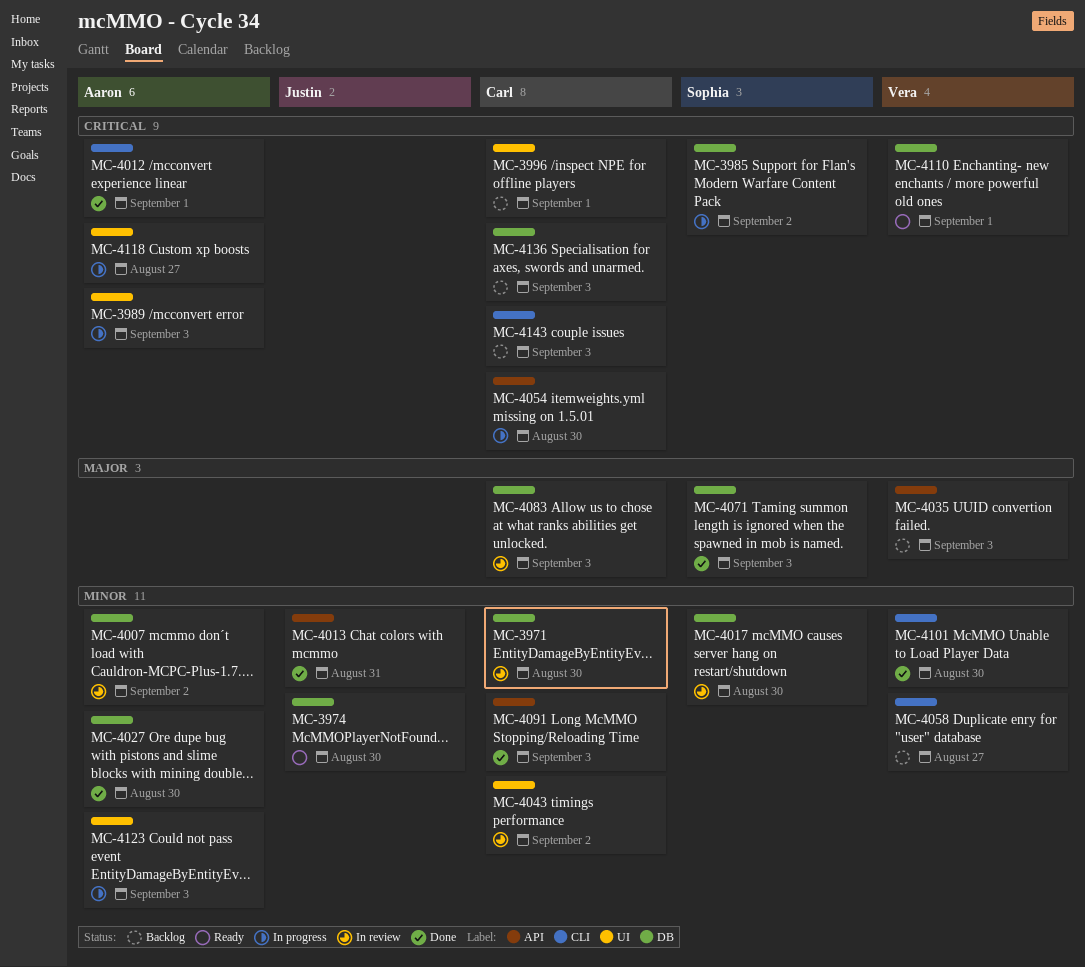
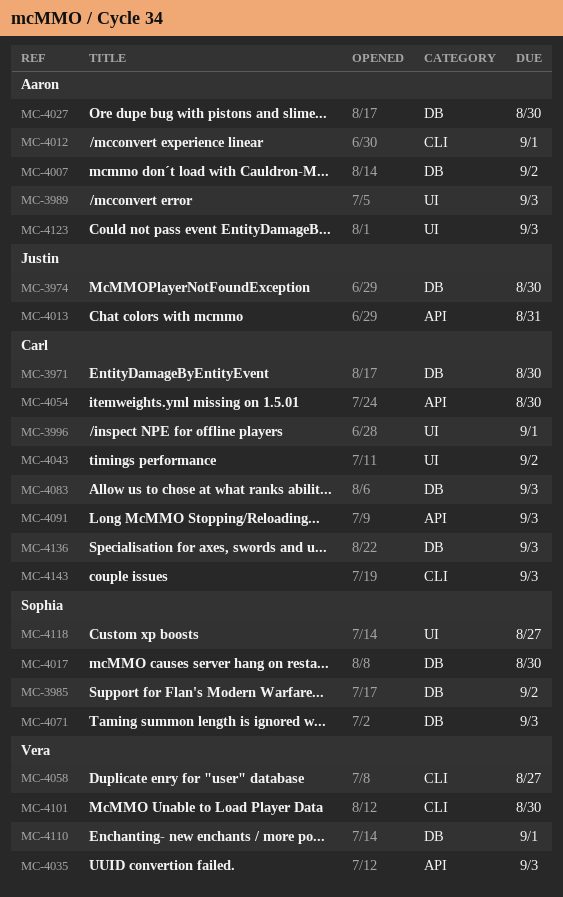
MC-4118, owner: Aaron -> Sophia

